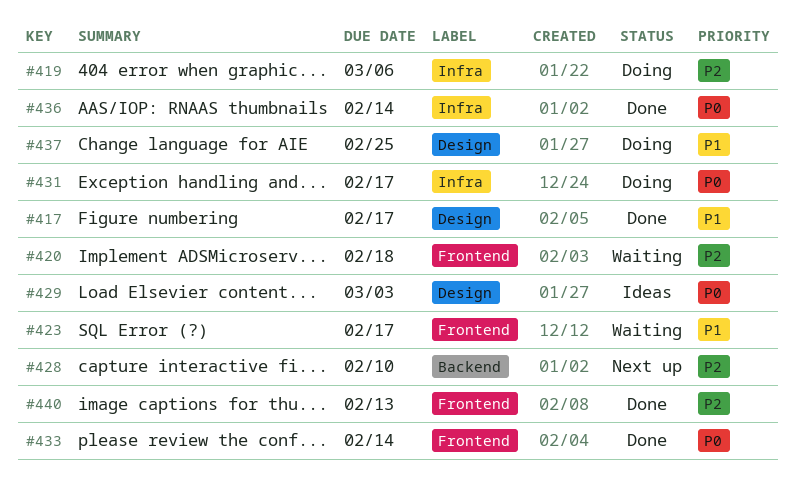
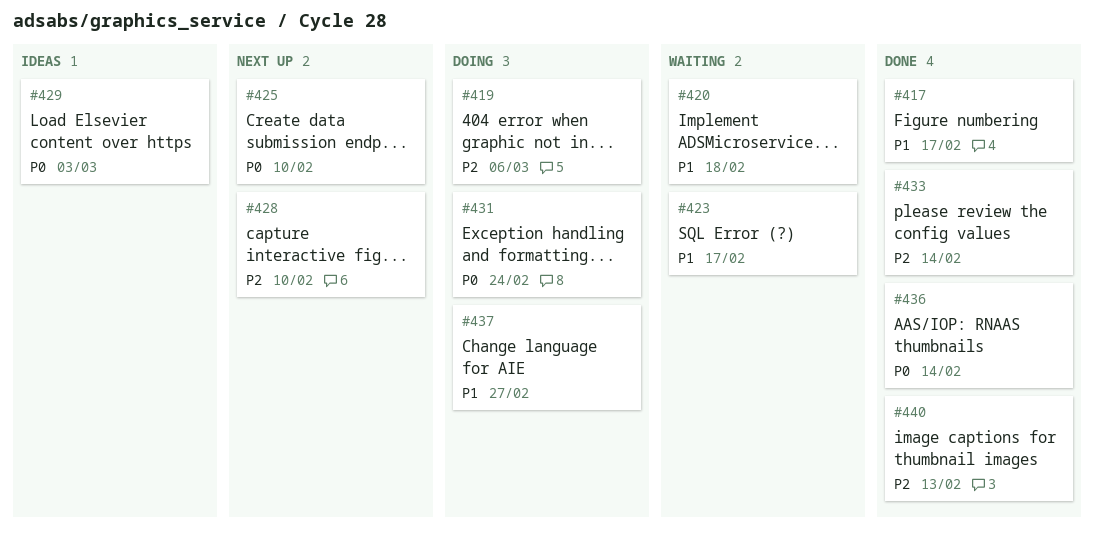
#420, priority: P2 -> P1
#425: none -> present
#431, due: Feb 17 -> Feb 24
#433, priority: P0 -> P2
#437, due: Feb 25 -> Feb 27

